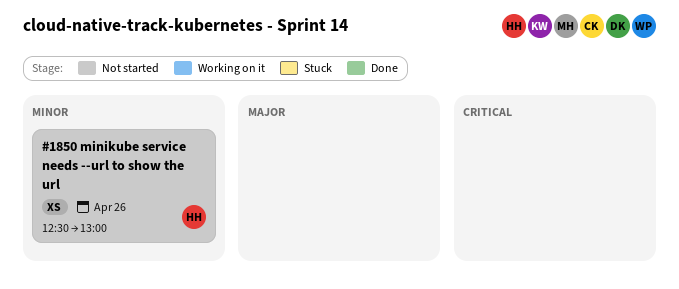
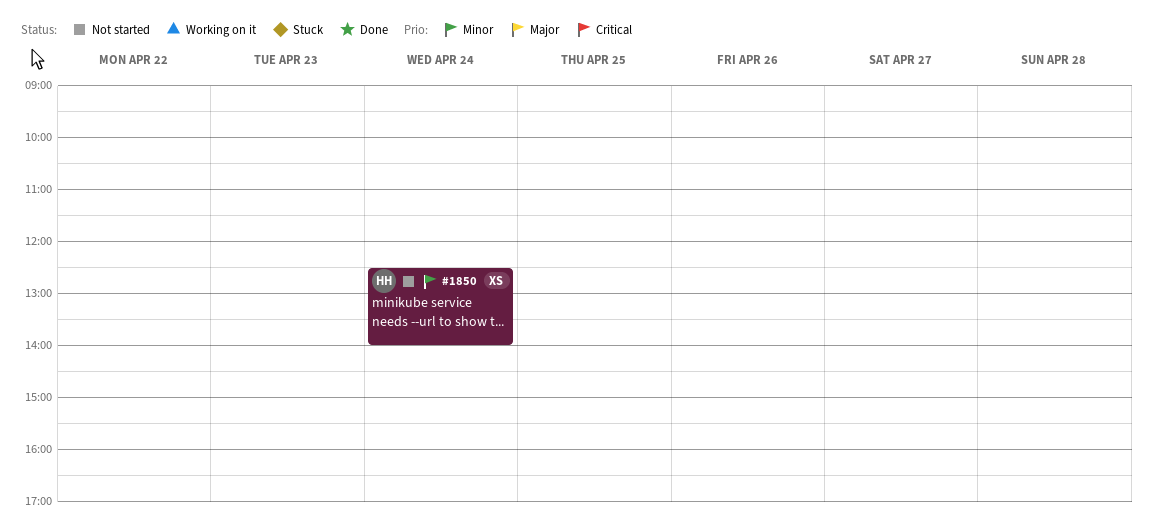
#1850, day: Apr 26 -> Apr 24
#1850, ends: 13:00 -> 14:00

